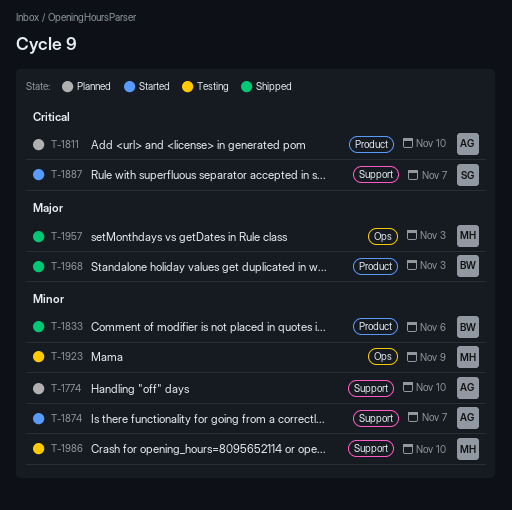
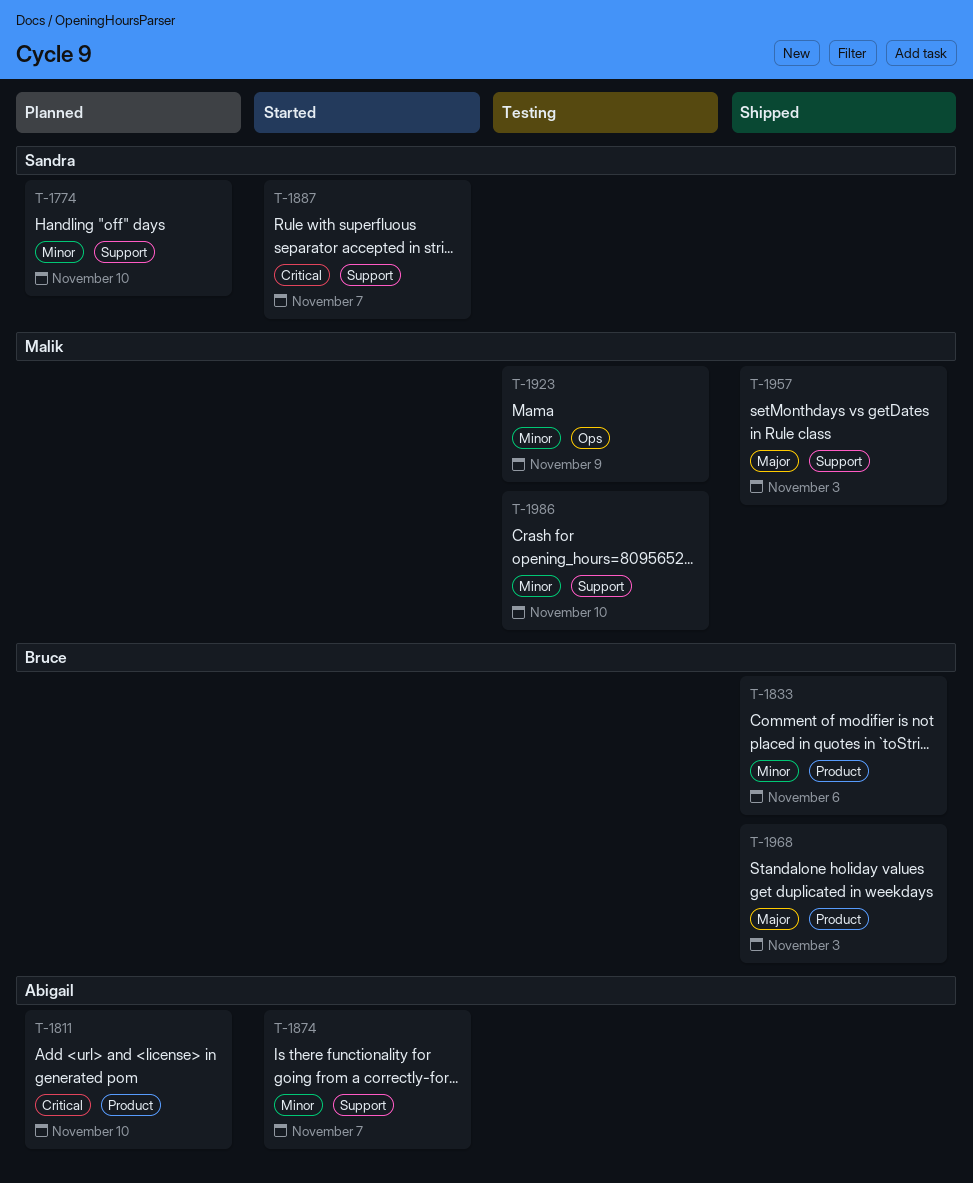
T-1774, owner: Abigail -> Sandra
T-1957, label: Ops -> Support

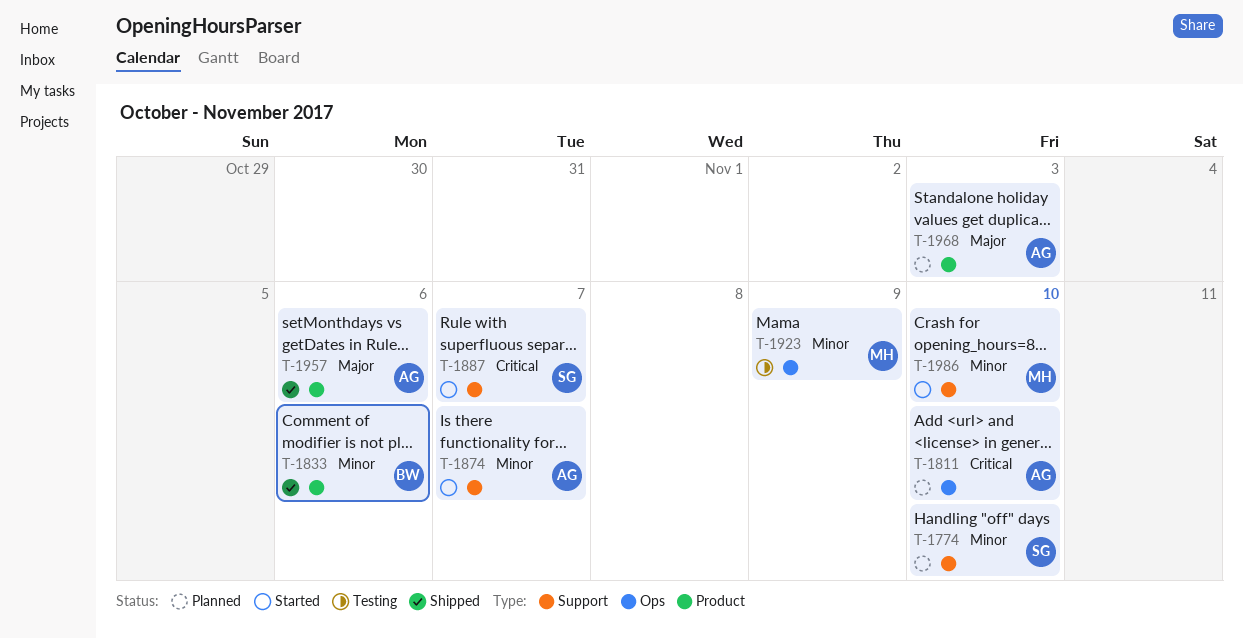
T-1811, label: Product -> Ops
T-1957, owner: Malik -> Abigail
T-1957, label: Support -> Product
T-1957, due: Nov 3 -> Nov 6
T-1968, status: Shipped -> Planned
T-1968, owner: Bruce -> Abigail
T-1986, status: Testing -> Started

